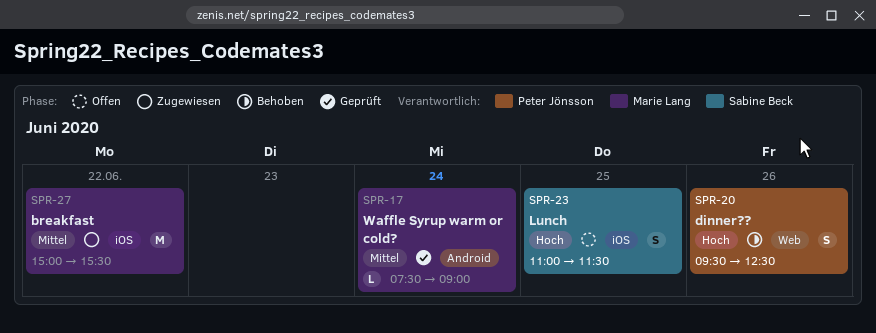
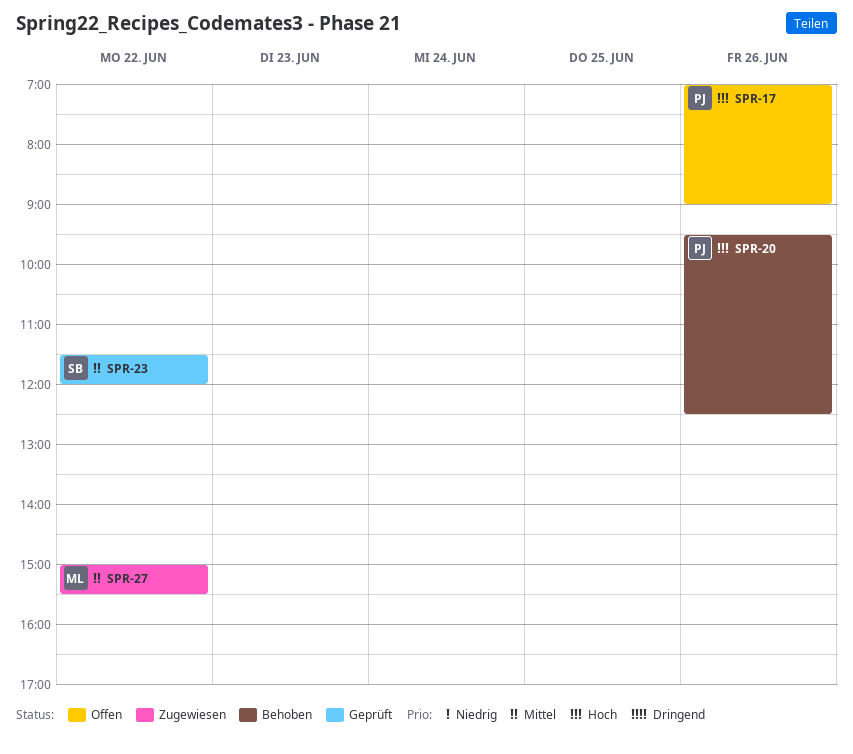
SPR-17, status: Geprüft -> Offen
SPR-17, owner: Marie Lang -> Peter Jönsson
SPR-17, priority: Mittel -> Hoch
SPR-17, day: Jun 24 -> Jun 26
SPR-17, begins: 07:30 -> 07:00
SPR-23, status: Offen -> Geprüft
SPR-23, priority: Hoch -> Mittel
SPR-23, day: Jun 25 -> Jun 22
SPR-23, begins: 11:00 -> 11:30
SPR-23, ends: 11:30 -> 12:00

